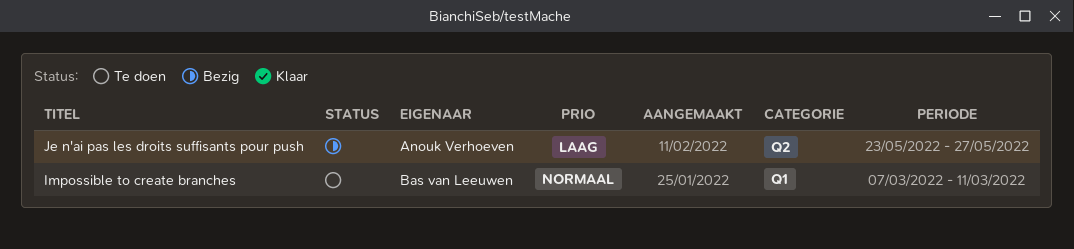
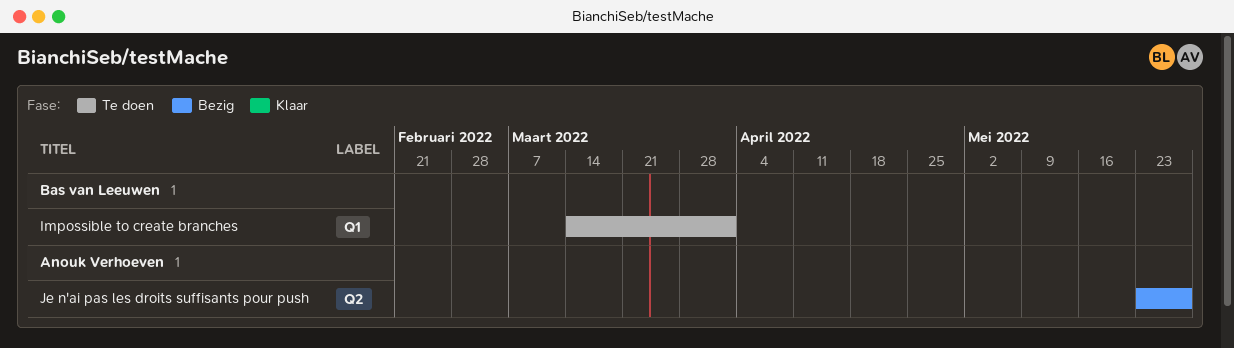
Impossible to create branches, start: Mar 7 -> Mar 14
Impossible to create branches, due: Mar 11 -> Apr 1

